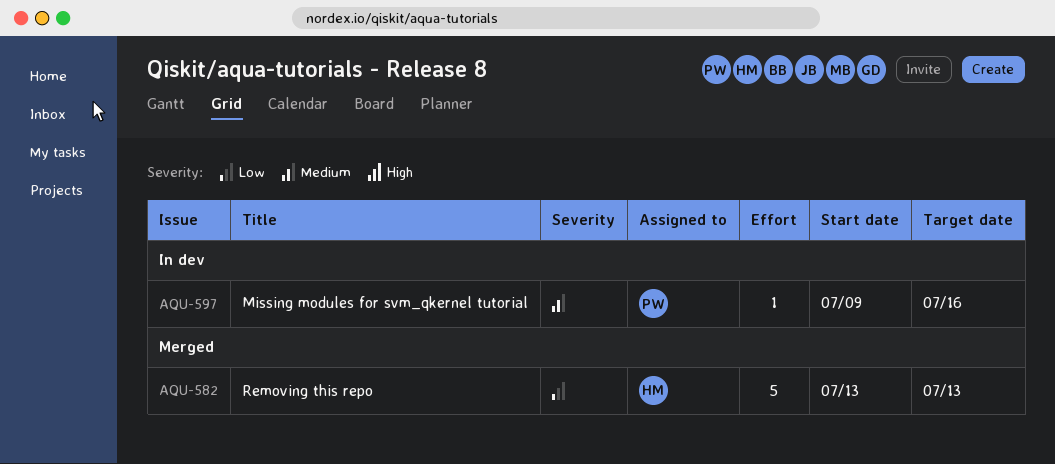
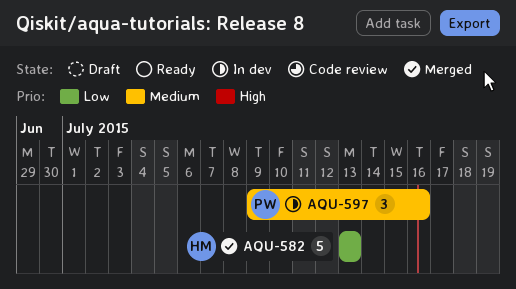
AQU-597, estimate: 1 -> 3

